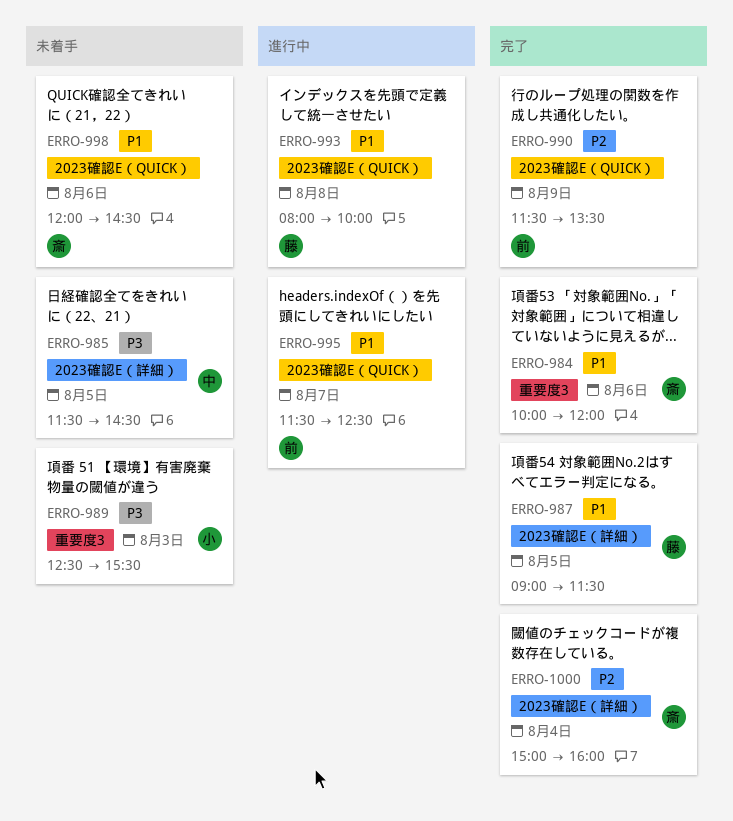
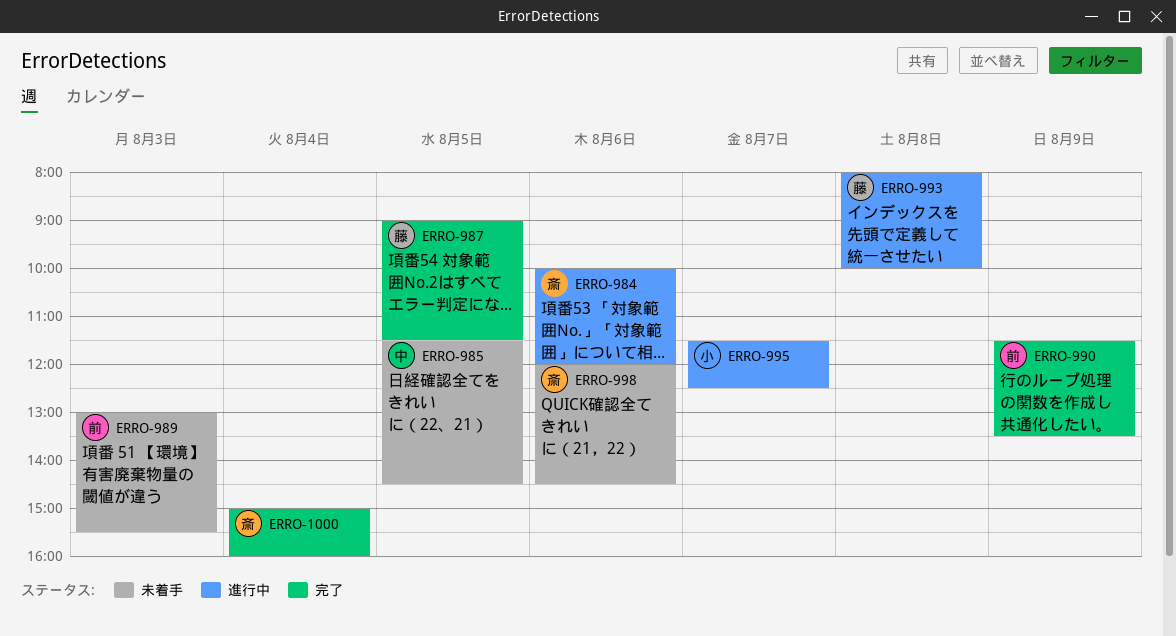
ERRO-984, status: 完了 -> 進行中
ERRO-989, owner: 小 -> 前
ERRO-989, begins: 12:30 -> 13:00
ERRO-995, owner: 前 -> 小

